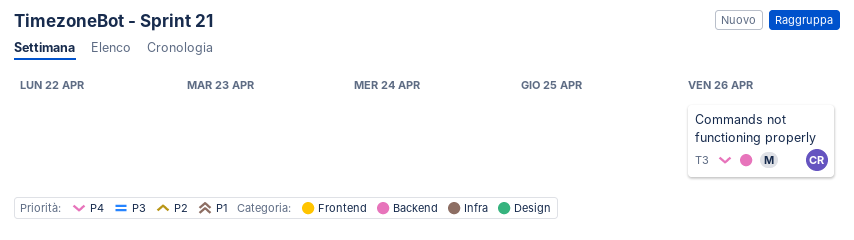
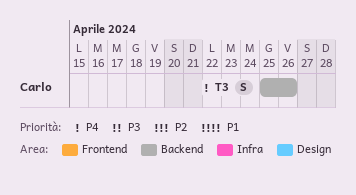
T3, estimate: M -> S

